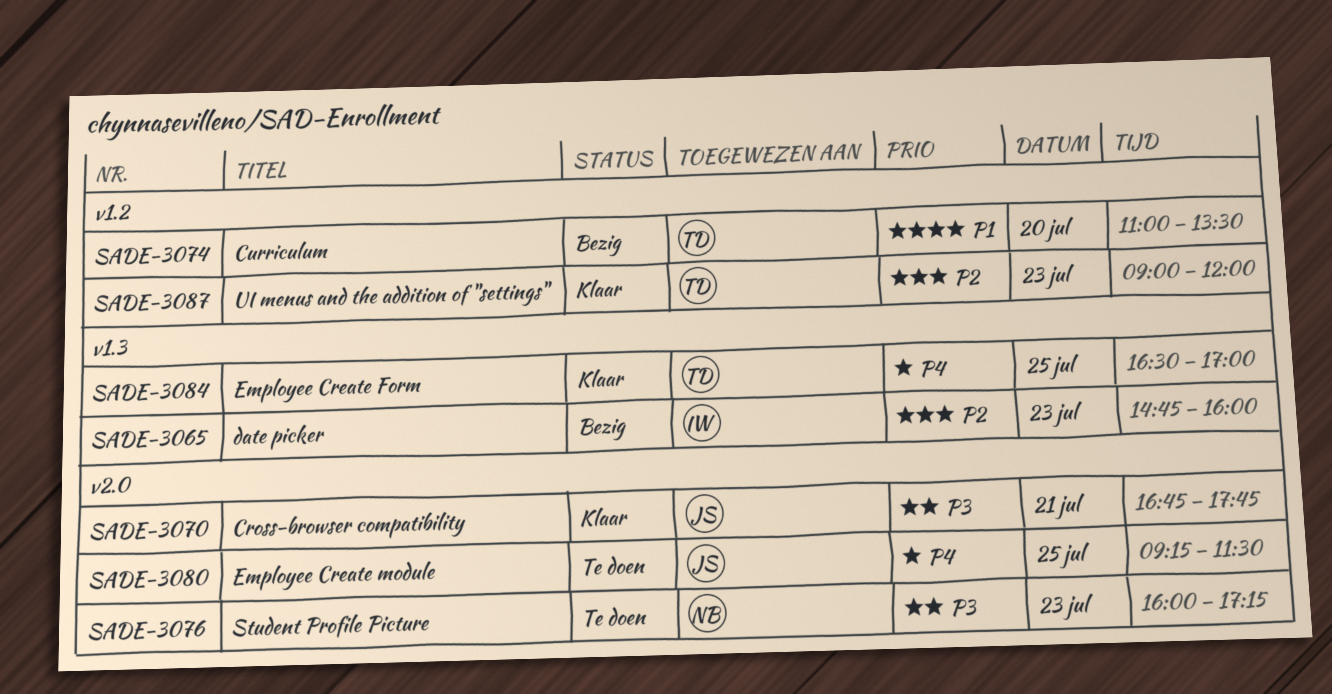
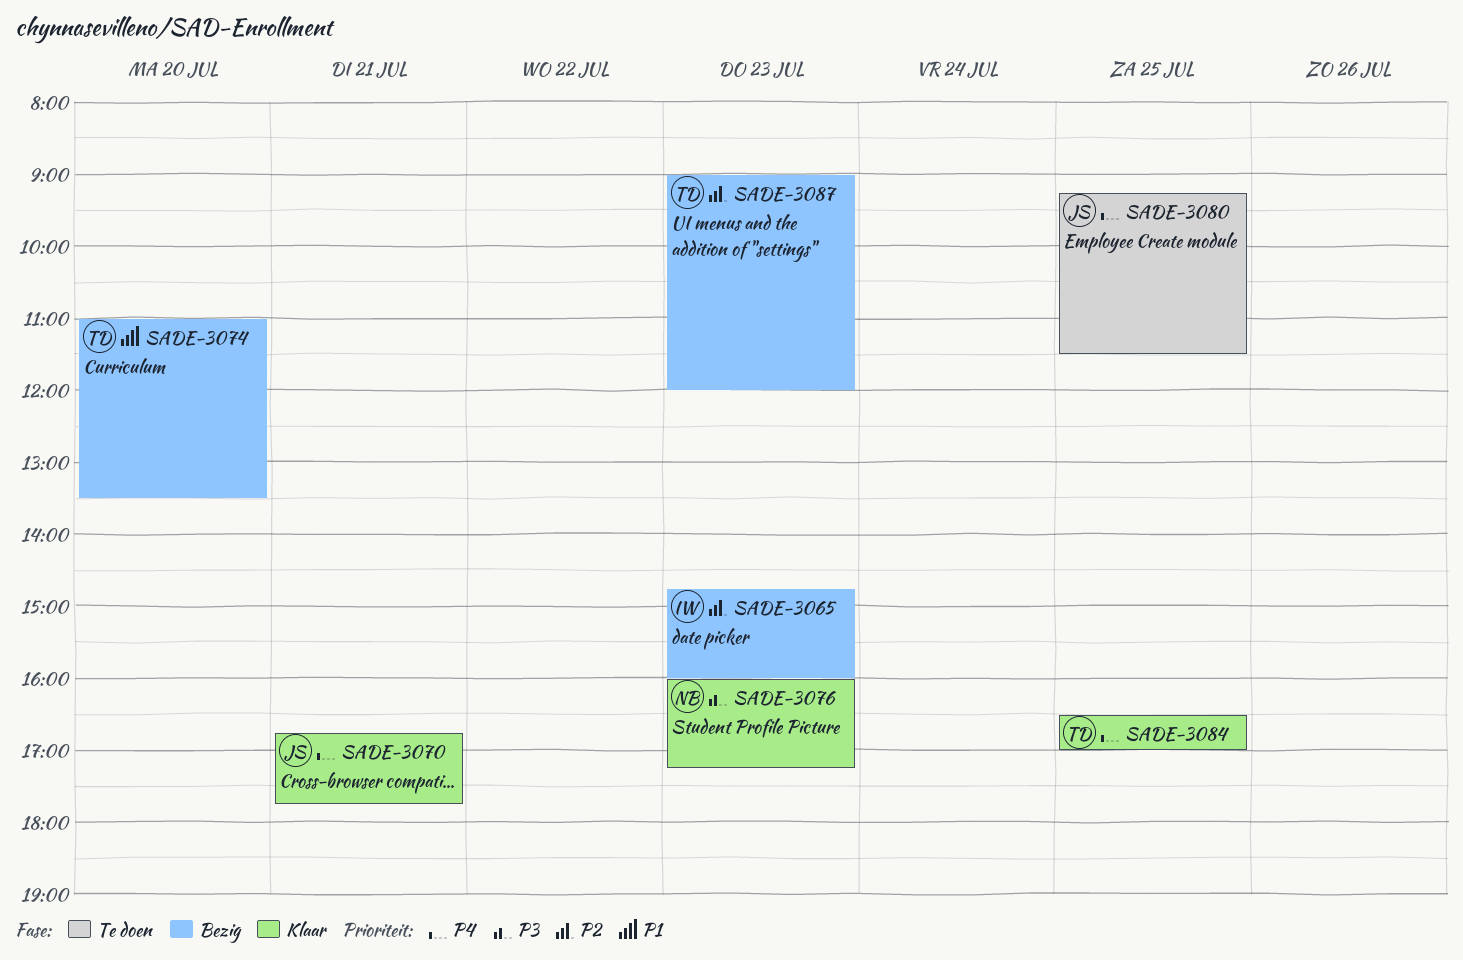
SADE-3070, priority: P3 -> P4
SADE-3076, status: Te doen -> Klaar
SADE-3087, status: Klaar -> Bezig

